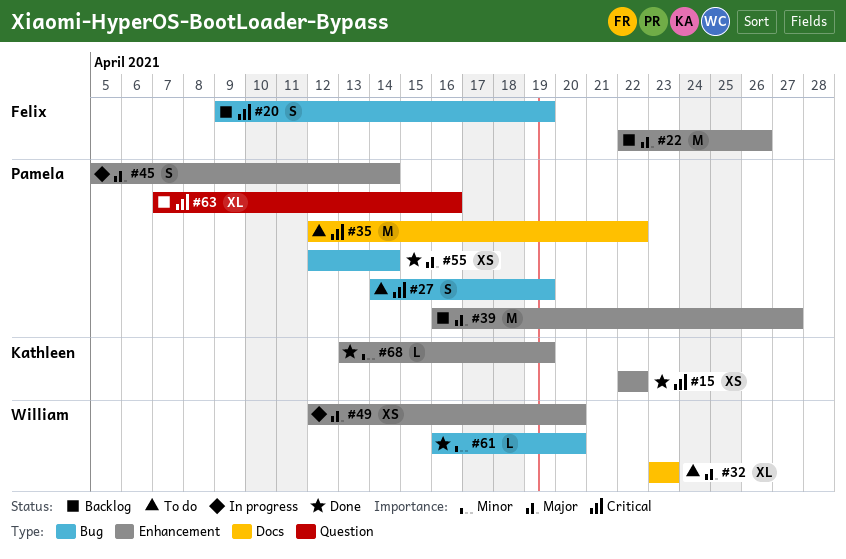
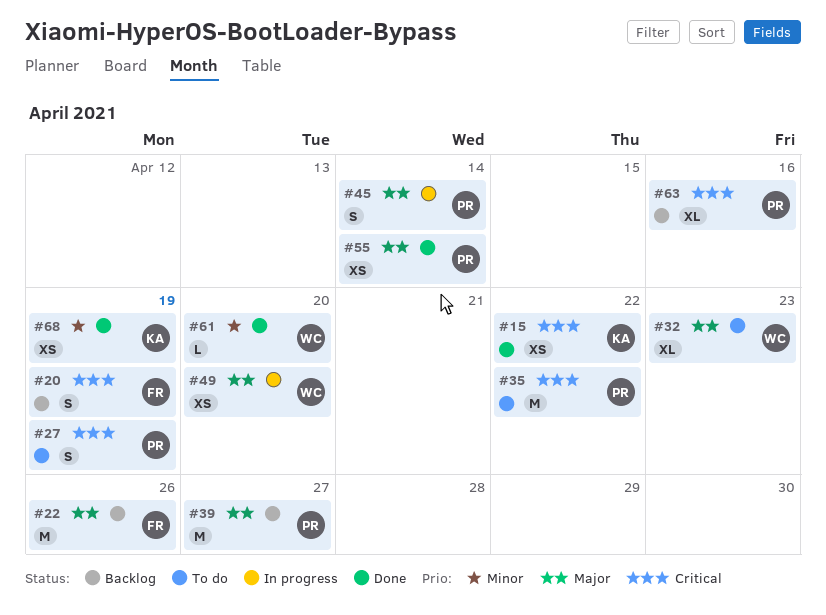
#68, estimate: L -> XS

